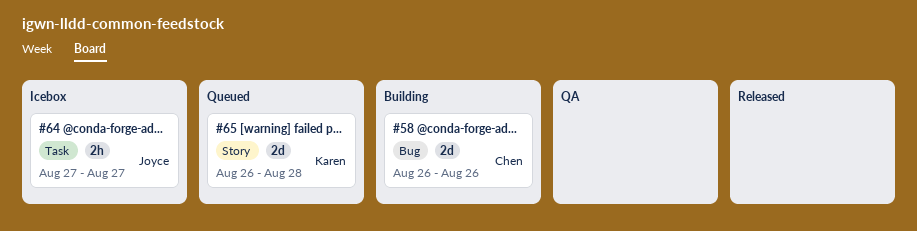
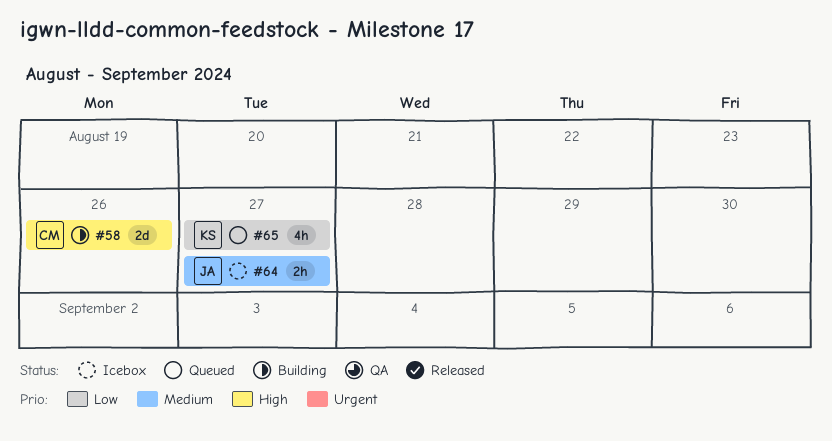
#65, estimate: 2d -> 4h
#65, start: Aug 26 -> Aug 27
#65, due: Aug 28 -> Aug 27

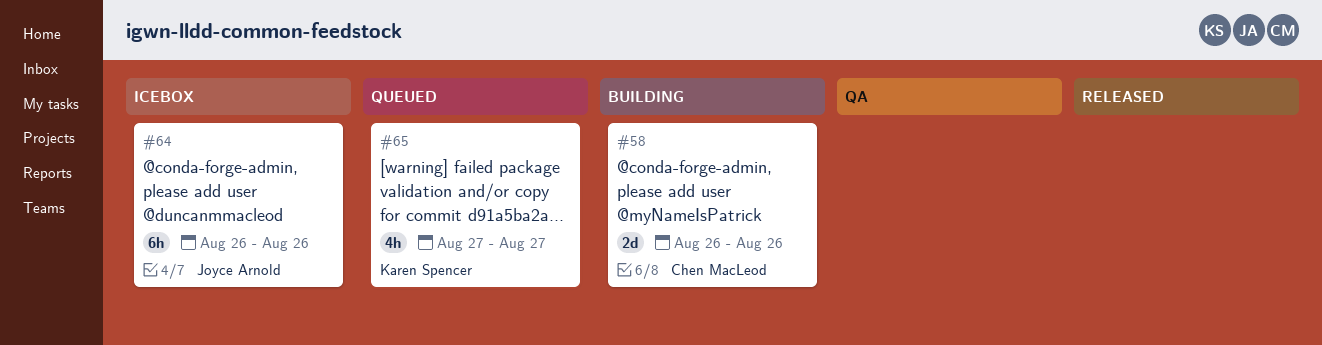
#64, estimate: 2h -> 6h
#64, start: Aug 27 -> Aug 26
#64, due: Aug 27 -> Aug 26

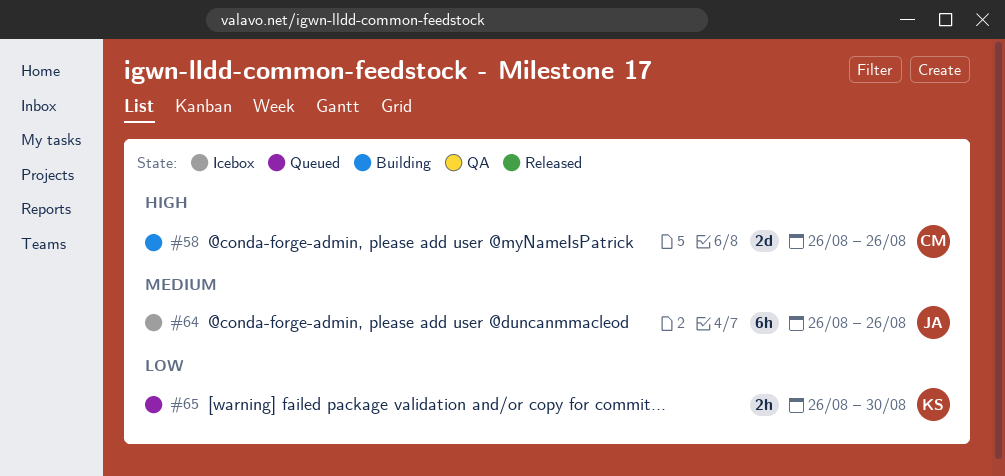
#65, estimate: 4h -> 2h
#65, start: Aug 27 -> Aug 26
#65, due: Aug 27 -> Aug 30

